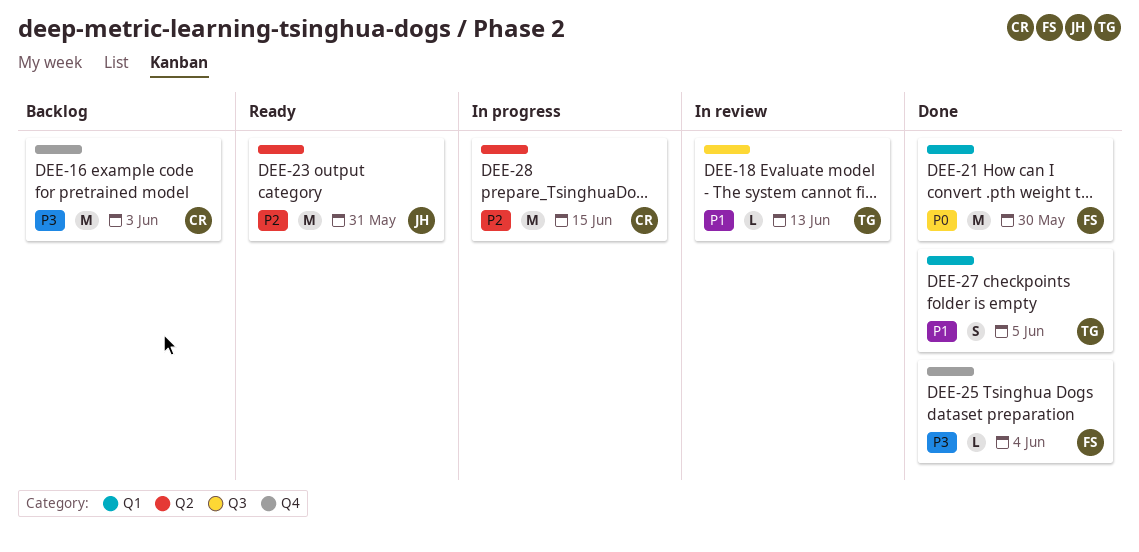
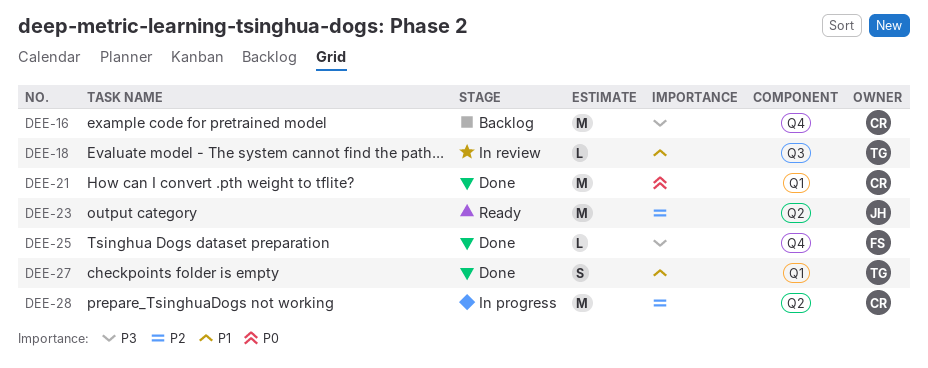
DEE-21, owner: FS -> CR

